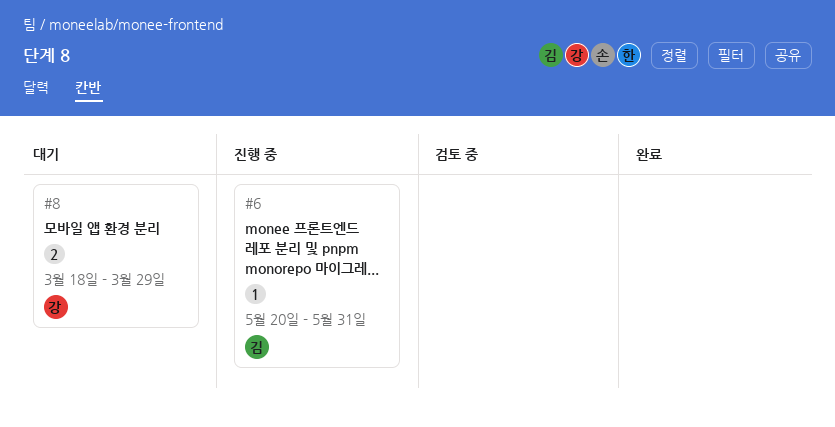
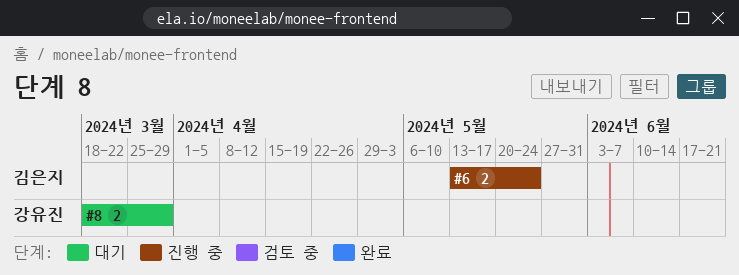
#6, estimate: 1 -> 2
#6, start: May 20 -> May 13
#6, due: May 31 -> May 24

